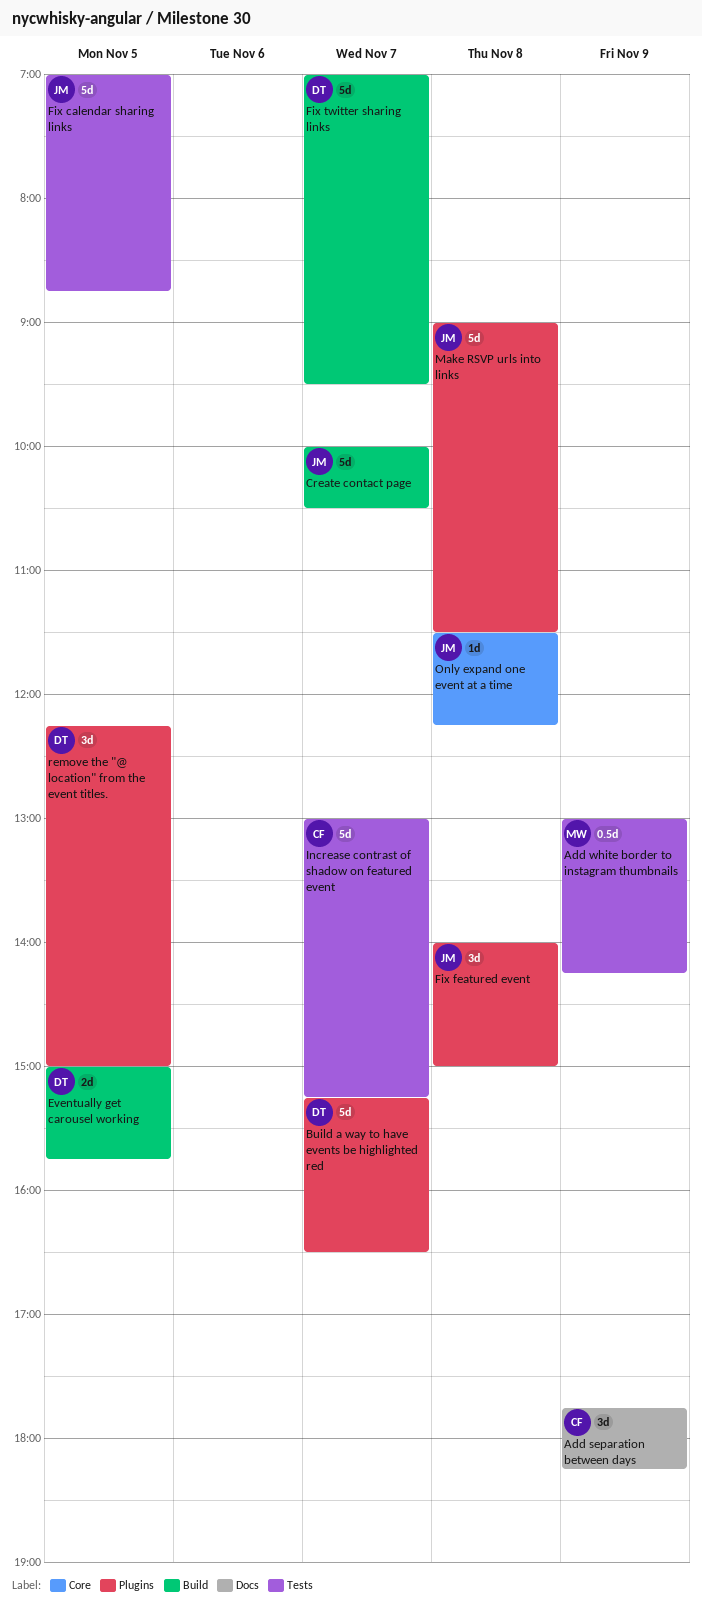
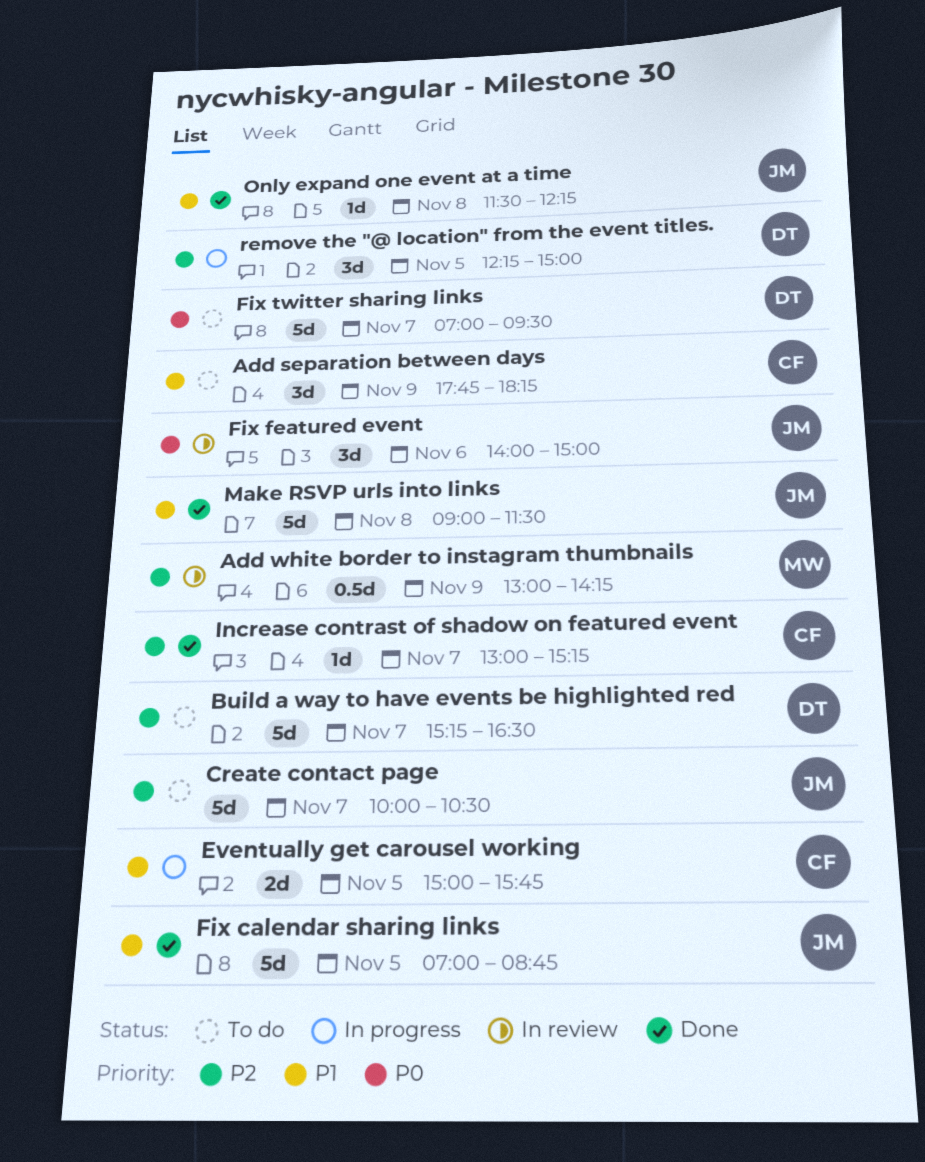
Eventually get carousel working, owner: DT -> CF
Fix featured event, day: Nov 8 -> Nov 6
Increase contrast of shadow on featured event, estimate: 5d -> 1d

